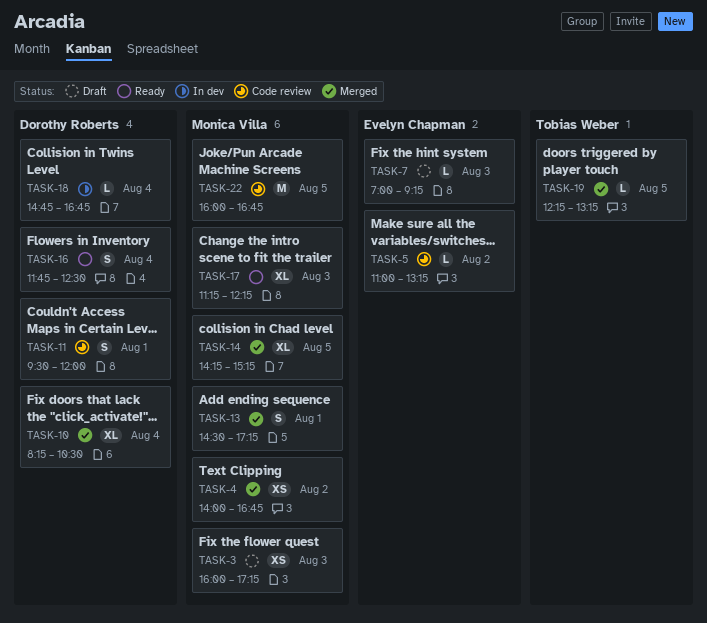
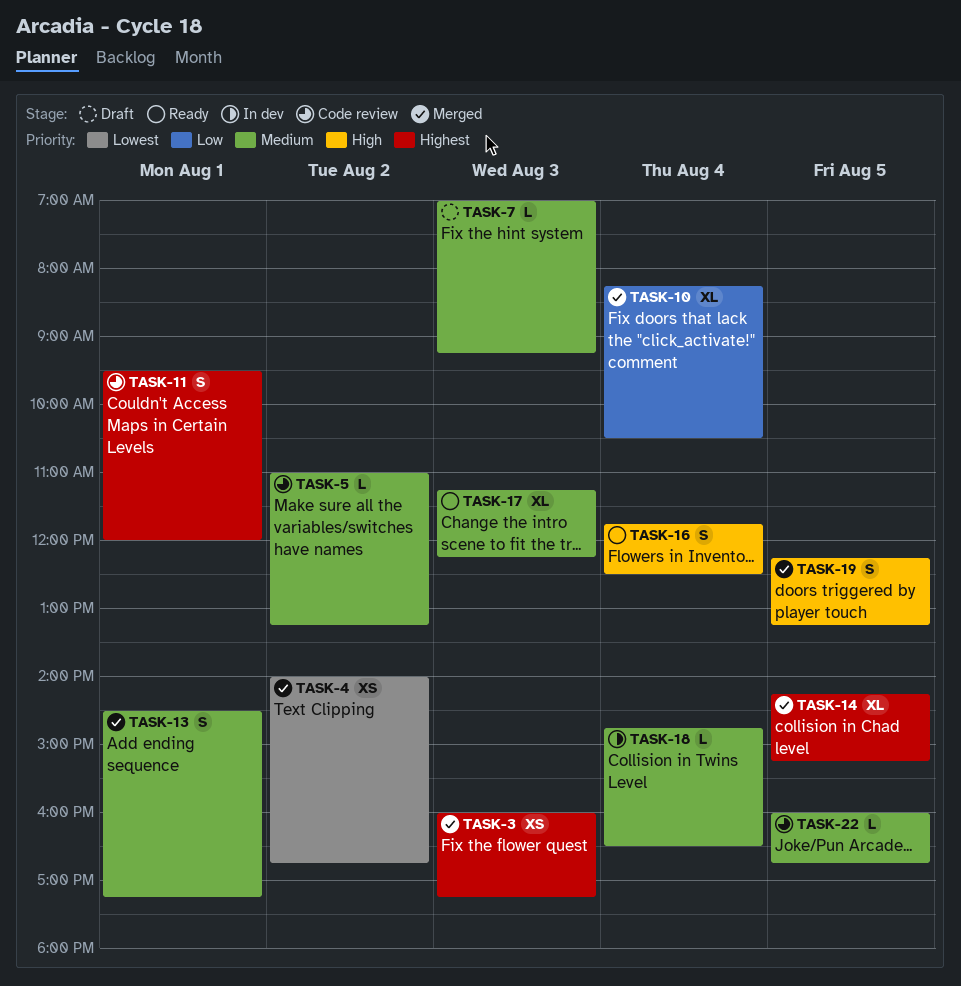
TASK-3, status: Draft -> Merged
TASK-18, ends: 16:45 -> 16:30
TASK-19, estimate: L -> S
TASK-22, estimate: M -> L

